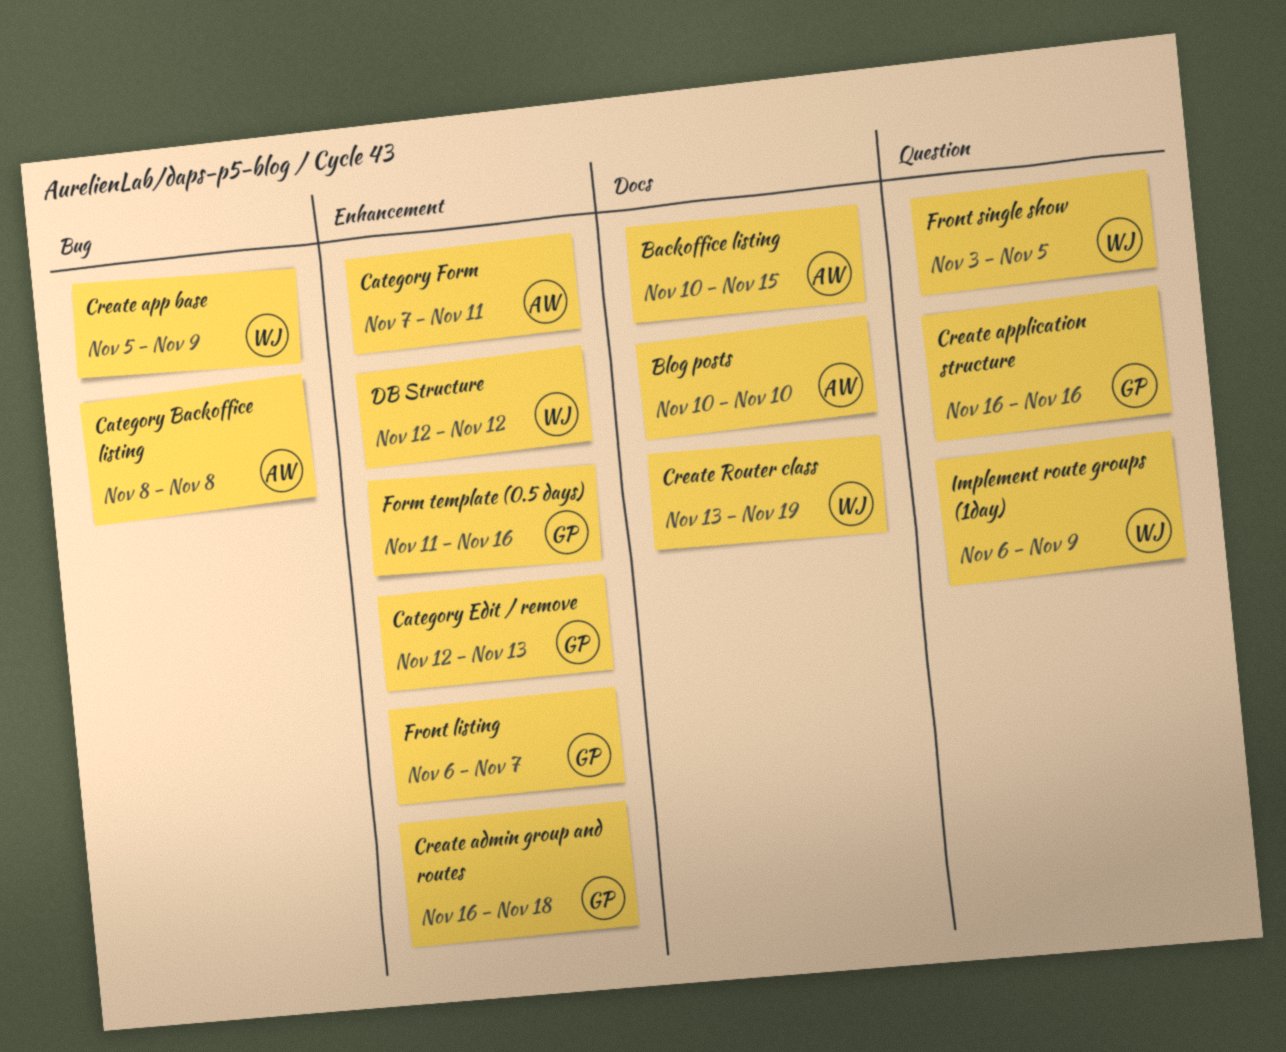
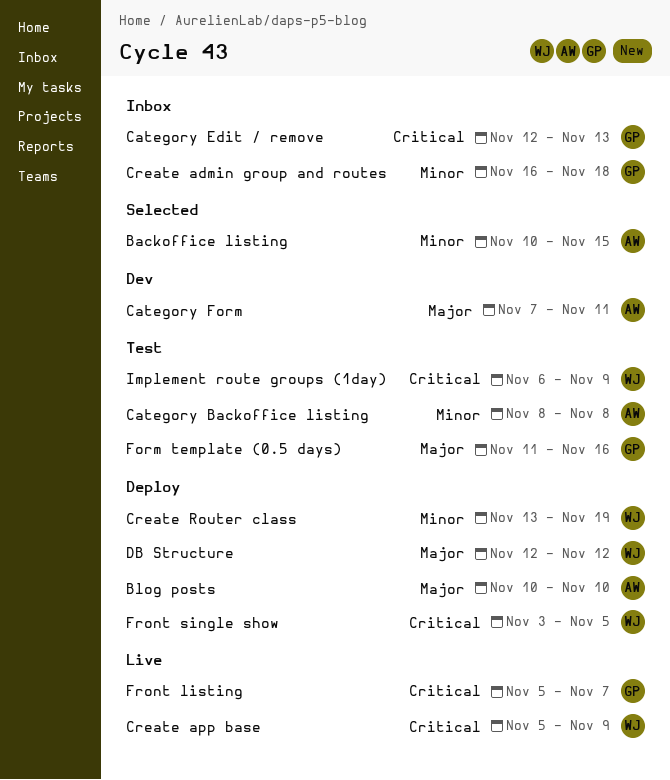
Create application structure: present -> none
Front listing, start: Nov 6 -> Nov 5

